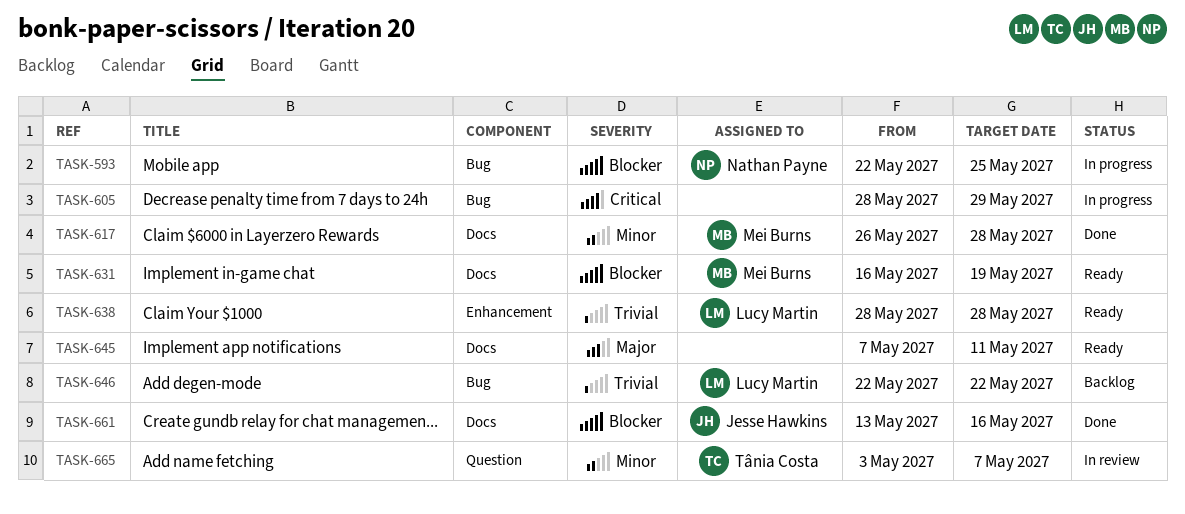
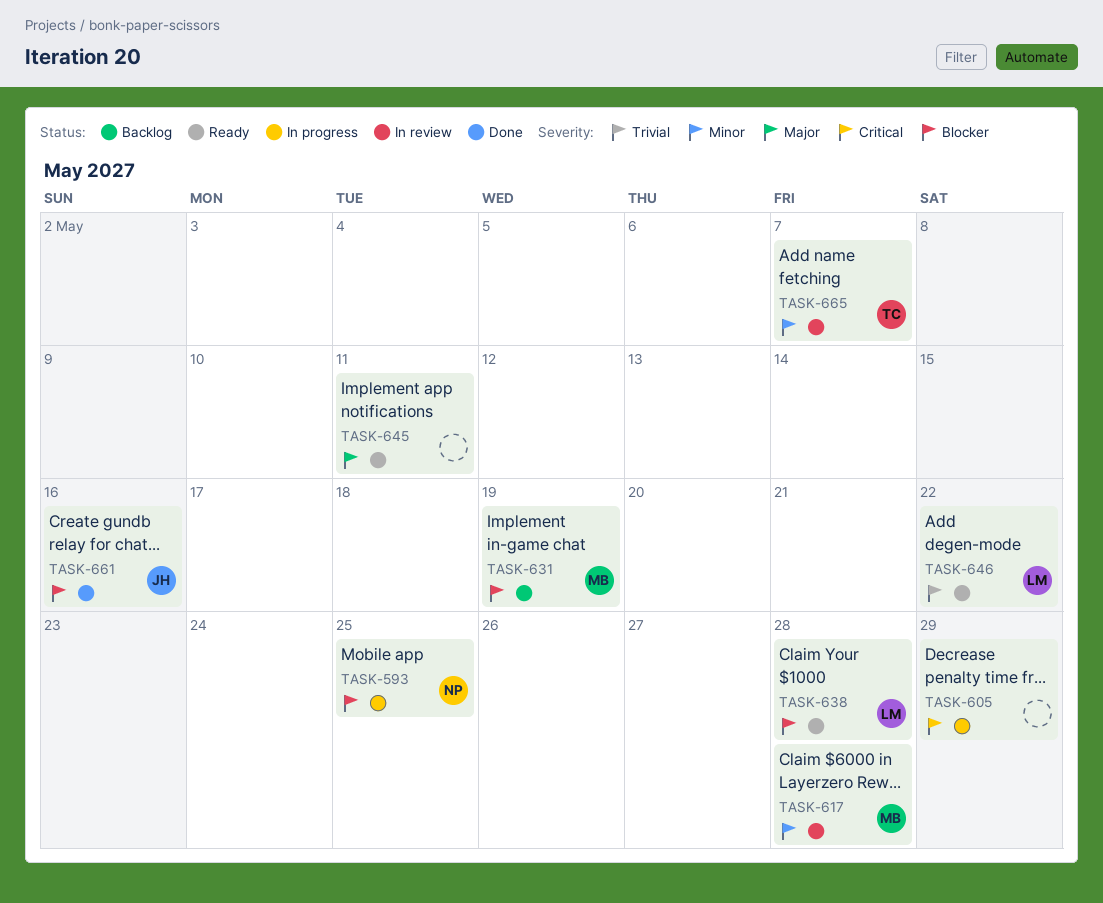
TASK-617, status: Done -> In review
TASK-631, status: Ready -> Backlog
TASK-638, priority: Trivial -> Blocker
TASK-646, status: Backlog -> Ready

